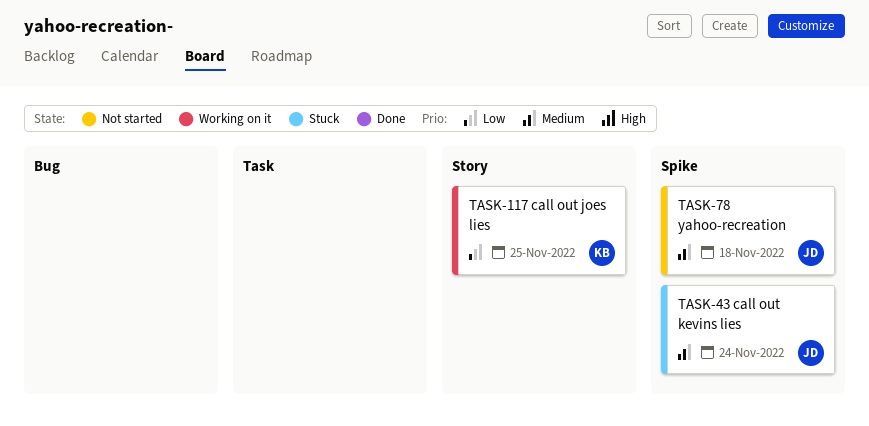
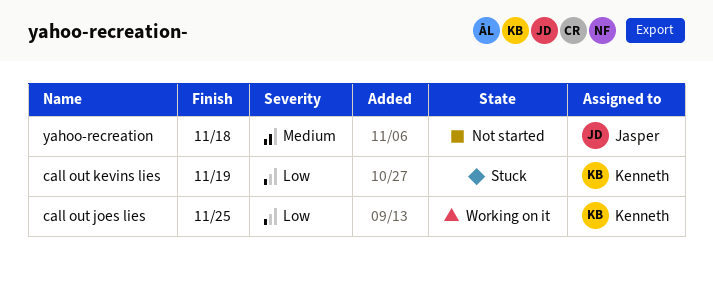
call out kevins lies, owner: Jasper -> Kenneth
call out kevins lies, priority: Medium -> Low
call out kevins lies, due: Nov 24 -> Nov 19

